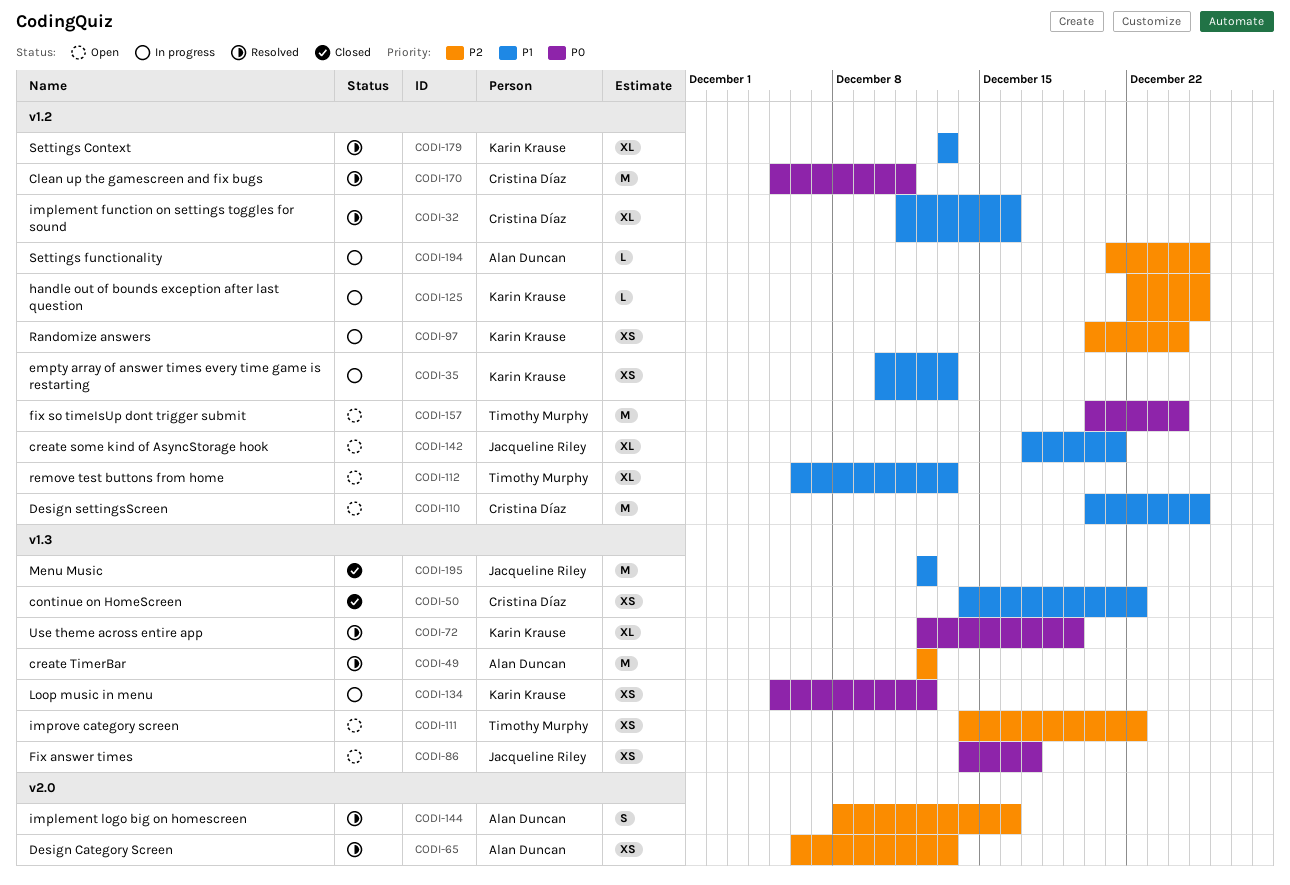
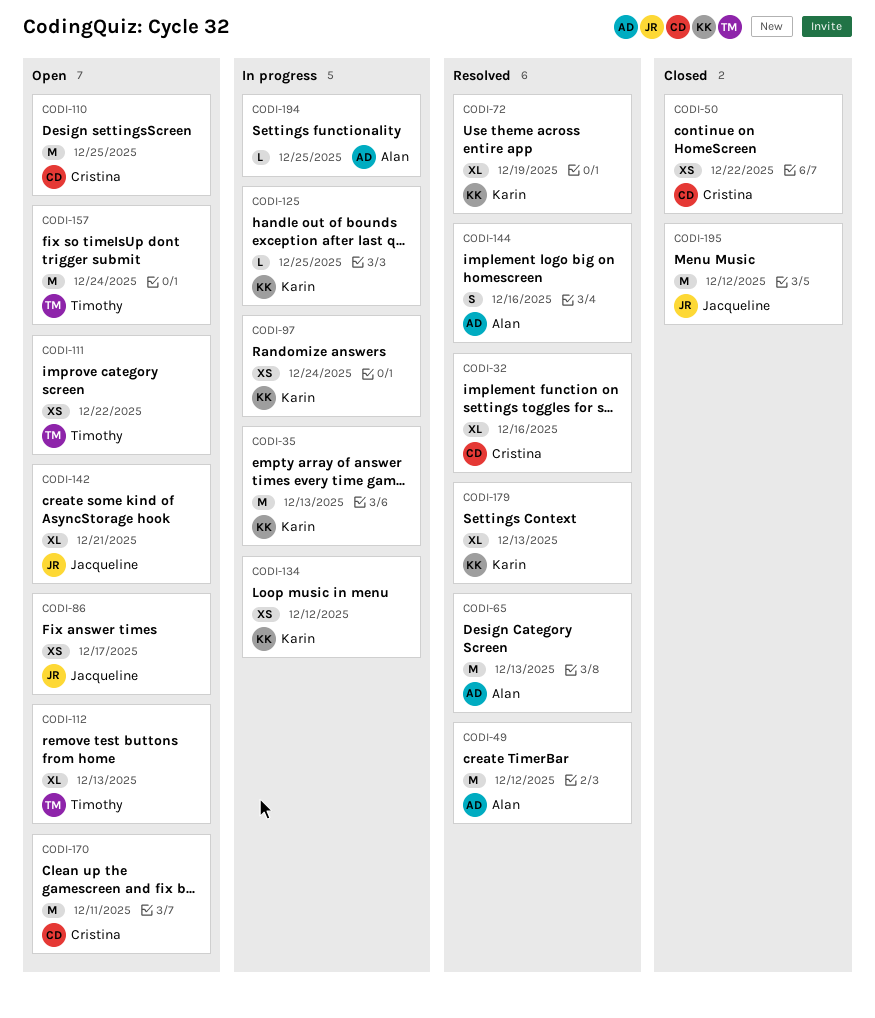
CODI-35, estimate: XS -> M
CODI-65, estimate: XS -> M
CODI-170, status: Resolved -> Open

